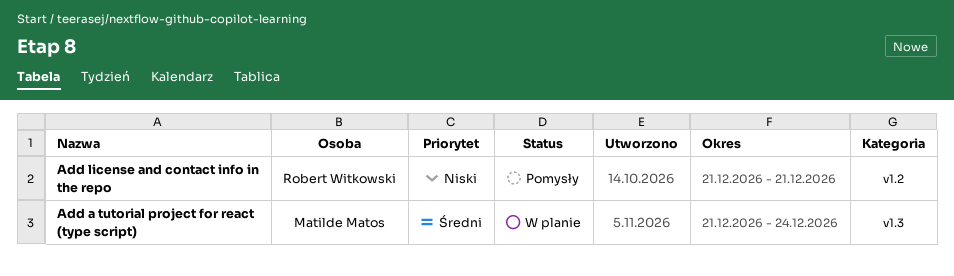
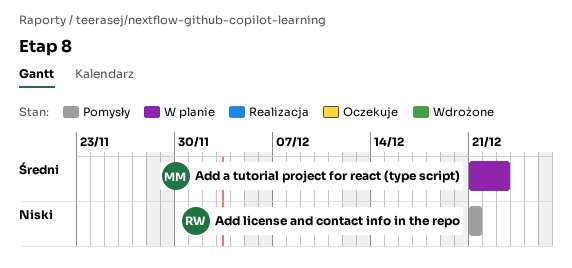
Add a tutorial project for react (type script), due: Dec 24 -> Dec 23

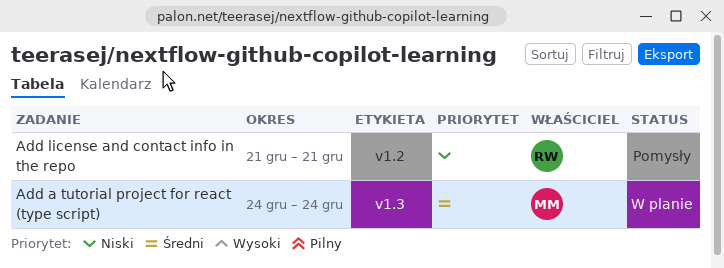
Add a tutorial project for react (type script), start: Dec 21 -> Dec 24
Add a tutorial project for react (type script), due: Dec 23 -> Dec 24

